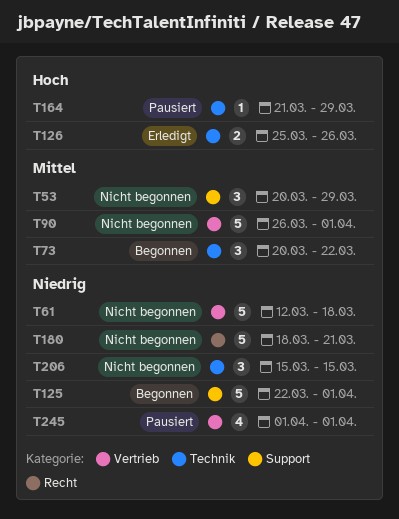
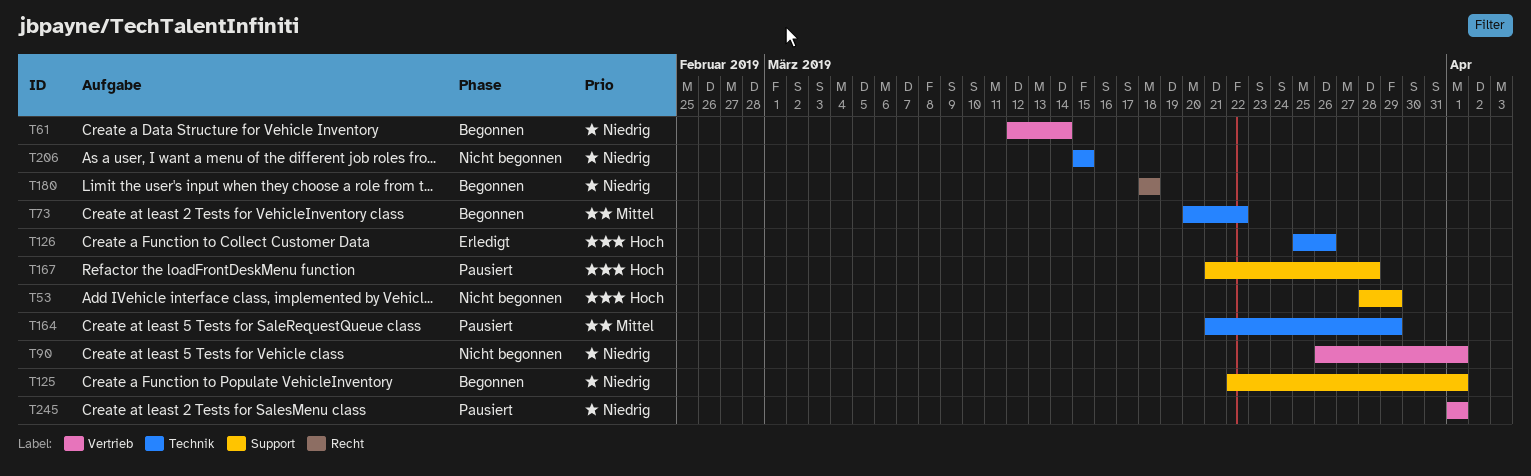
T53, priority: Mittel -> Hoch
T53, start: Mar 20 -> Mar 28
T61, status: Nicht begonnen -> Begonnen
T61, due: Mar 18 -> Mar 14
T90, priority: Mittel -> Niedrig
T164, priority: Hoch -> Mittel
T167: none -> present
T180, status: Nicht begonnen -> Begonnen
T180, due: Mar 21 -> Mar 18

